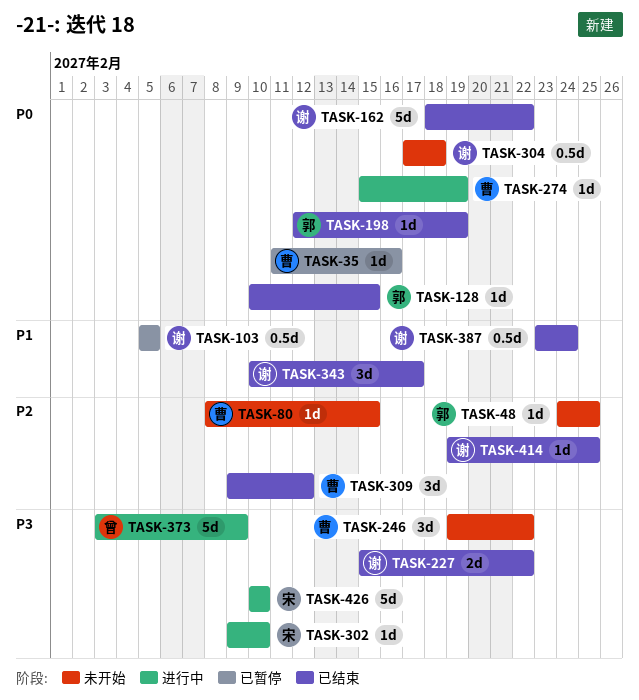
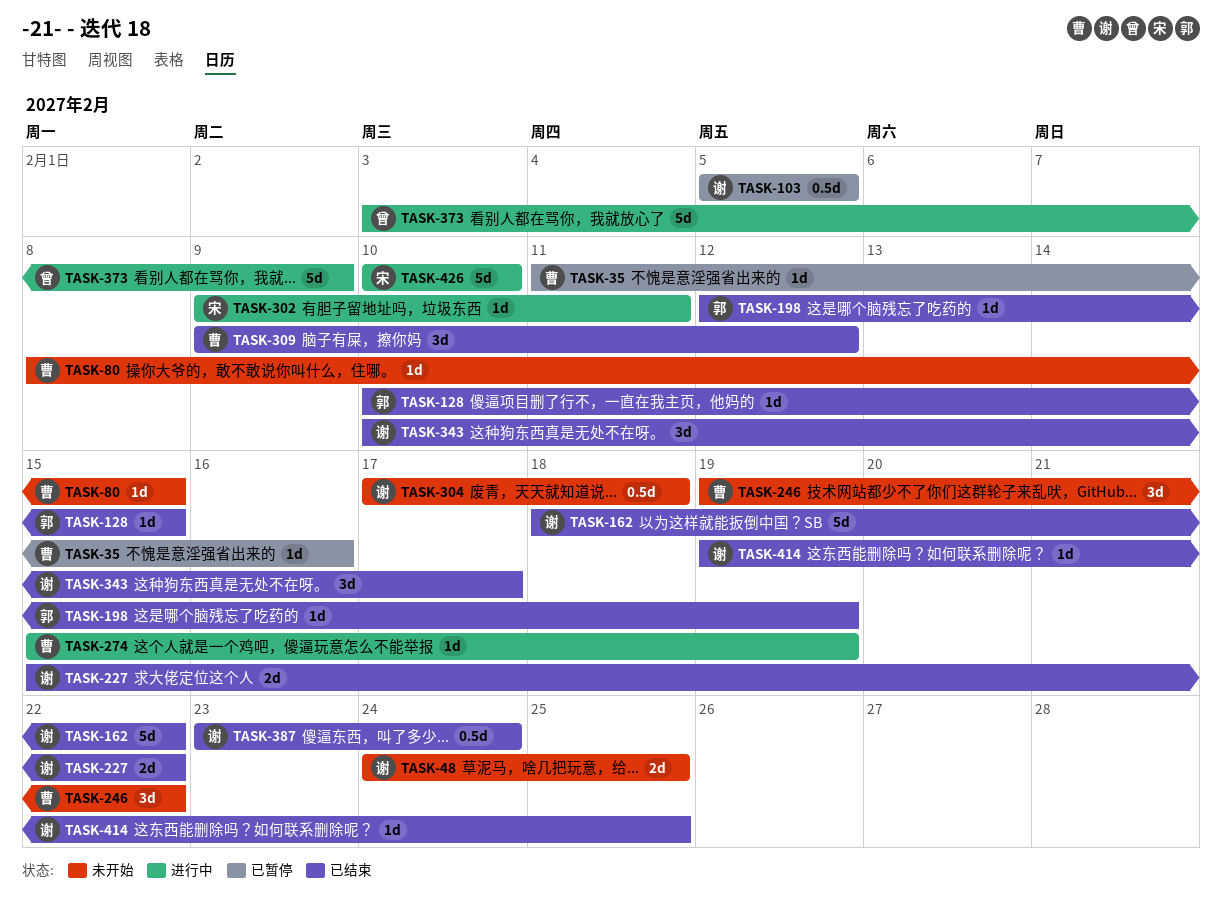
TASK-48, owner: 郭 -> 谢
TASK-48, estimate: 1d -> 2d
TASK-302, due: Feb 10 -> Feb 11

